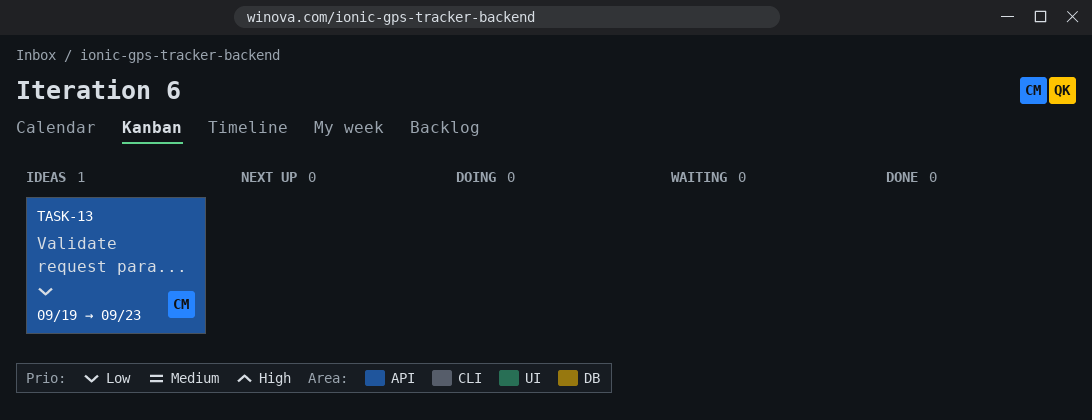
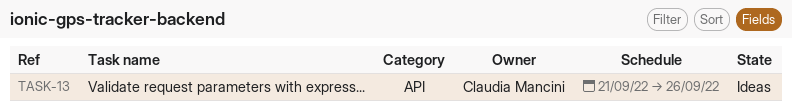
TASK-13, start: Sep 19 -> Sep 21
TASK-13, due: Sep 23 -> Sep 26

